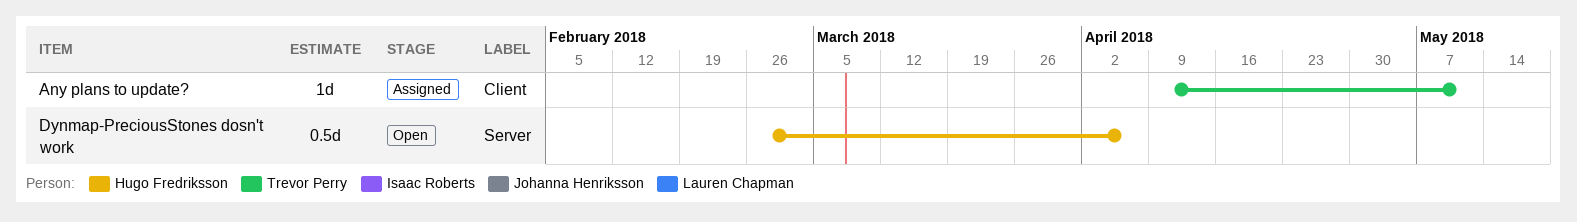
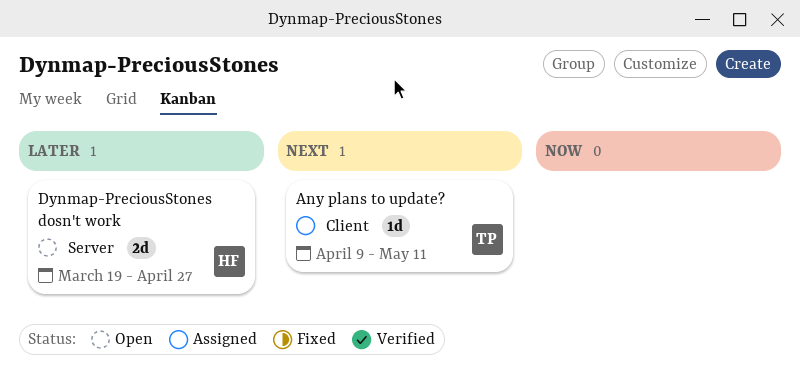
Dynmap-PreciousStones dosn't work, estimate: 0.5d -> 2d
Dynmap-PreciousStones dosn't work, start: Feb 26 -> Mar 19
Dynmap-PreciousStones dosn't work, due: Apr 6 -> Apr 27

